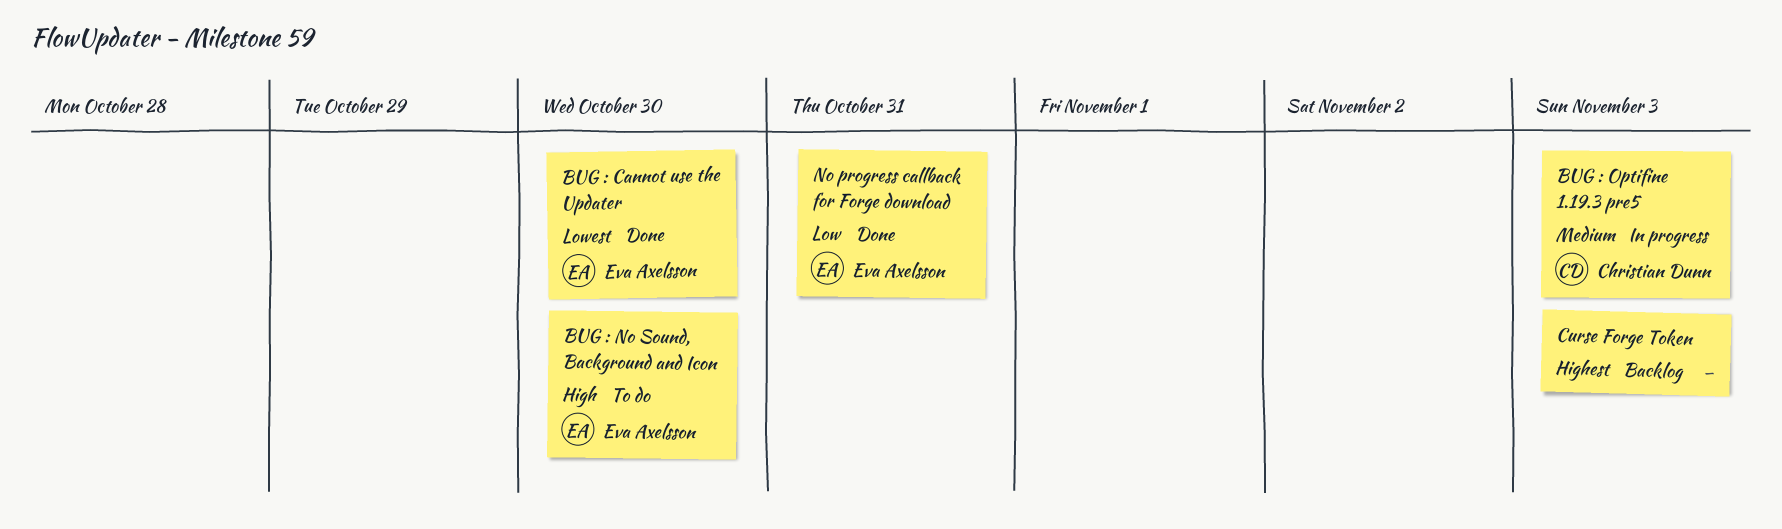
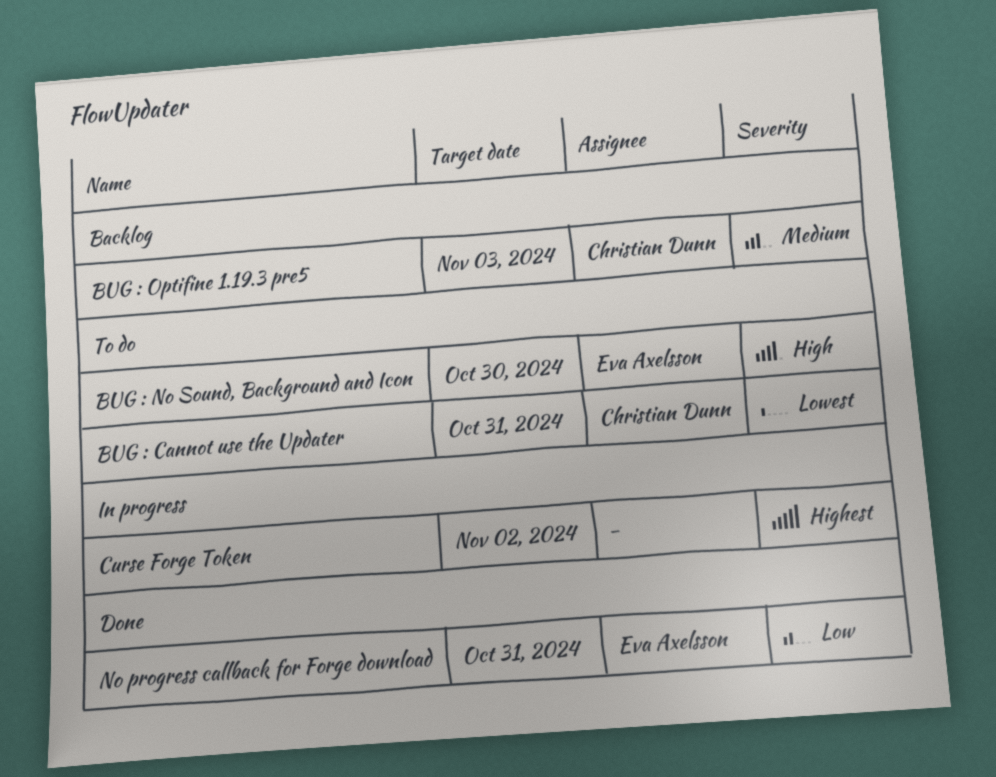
BUG : Cannot use the Updater, status: Done -> To do
BUG : Cannot use the Updater, owner: Eva Axelsson -> Christian Dunn
BUG : Cannot use the Updater, due: Oct 30 -> Oct 31
BUG : Optifine 1.19.3 pre5, status: In progress -> Backlog
Curse Forge Token, status: Backlog -> In progress
Curse Forge Token, due: Nov 3 -> Nov 2

